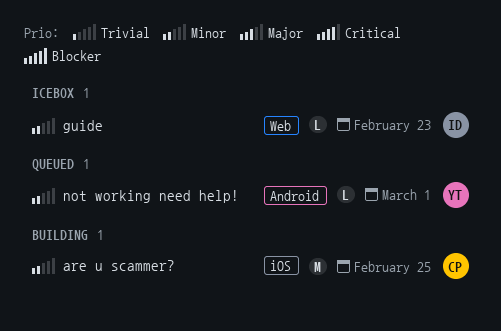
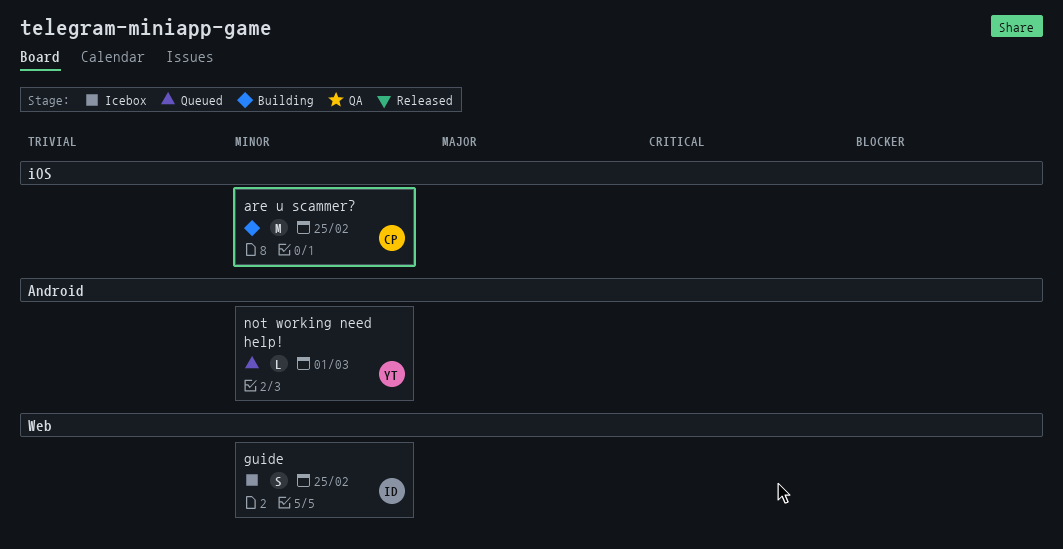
guide, estimate: L -> S
guide, due: Feb 23 -> Feb 25

